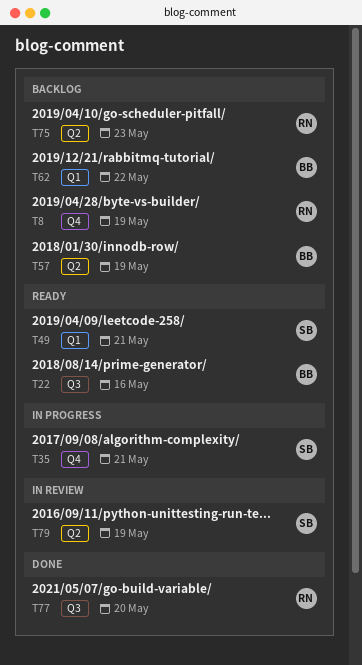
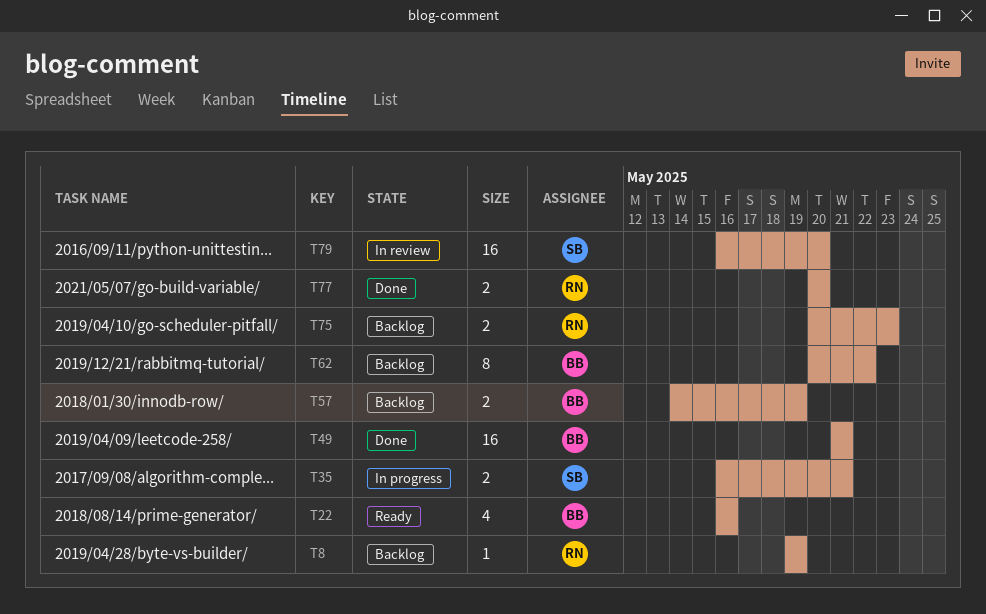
T49, status: Ready -> Done
T49, owner: SB -> BB
T79, due: May 19 -> May 20

